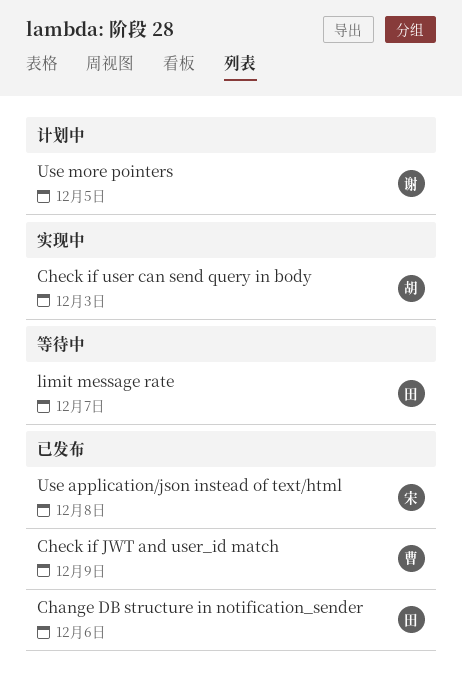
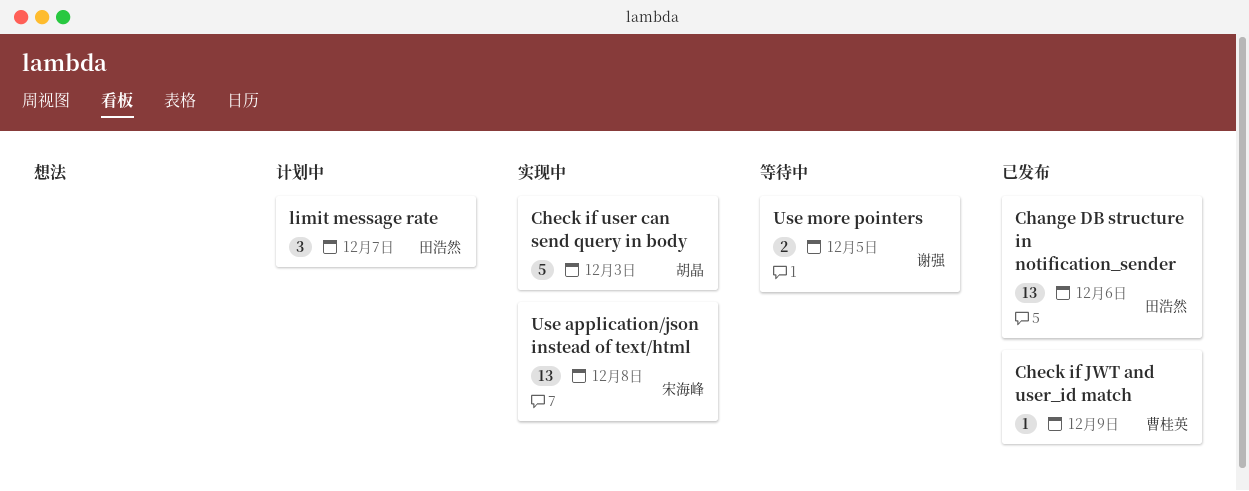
limit message rate, status: 等待中 -> 计划中
Use application/json instead of text/html, status: 已发布 -> 实现中
Use more pointers, status: 计划中 -> 等待中

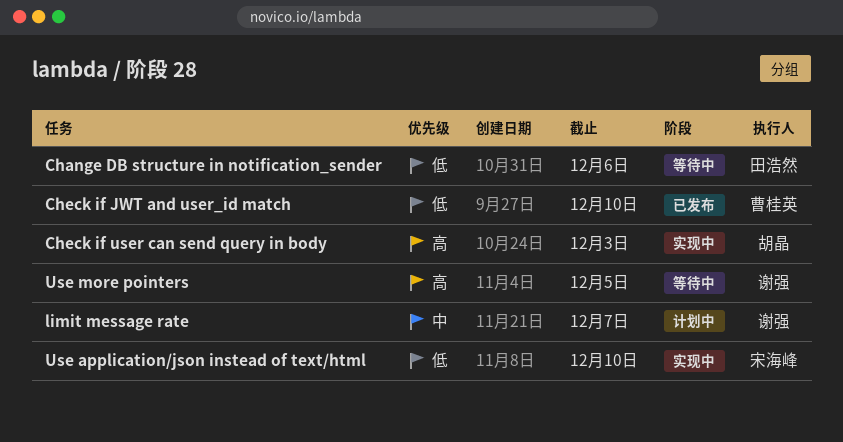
Change DB structure in notification_sender, status: 已发布 -> 等待中
Check if JWT and user_id match, due: Dec 9 -> Dec 10
limit message rate, owner: 田浩然 -> 谢强
Use application/json instead of text/html, due: Dec 8 -> Dec 10

